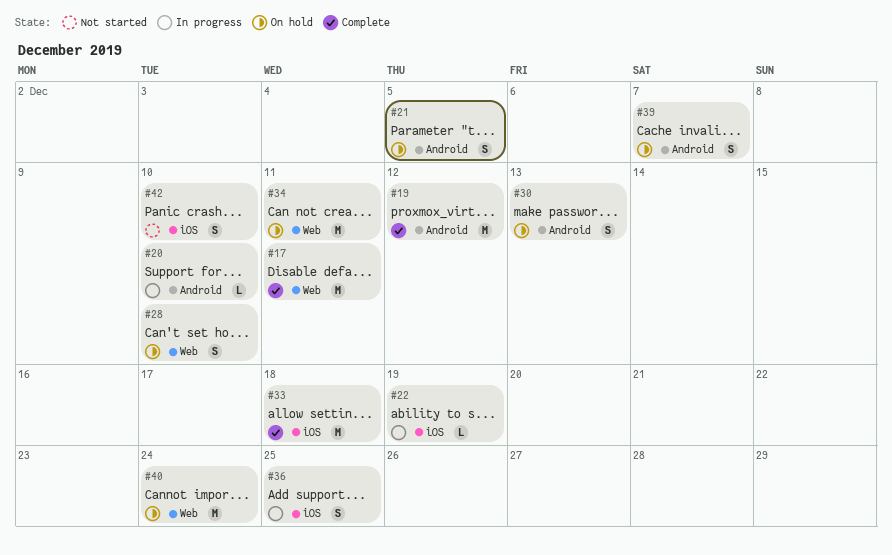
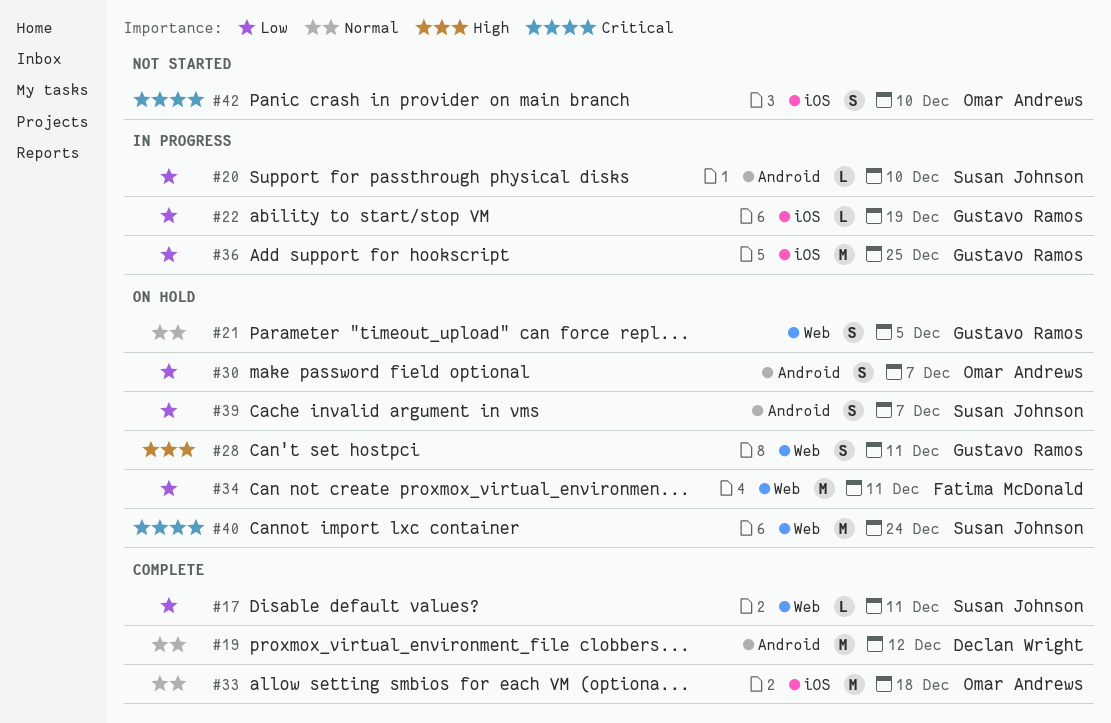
#17, estimate: M -> L
#21, label: Android -> Web
#28, due: Dec 10 -> Dec 11
#30, due: Dec 13 -> Dec 7
#36, estimate: S -> M

